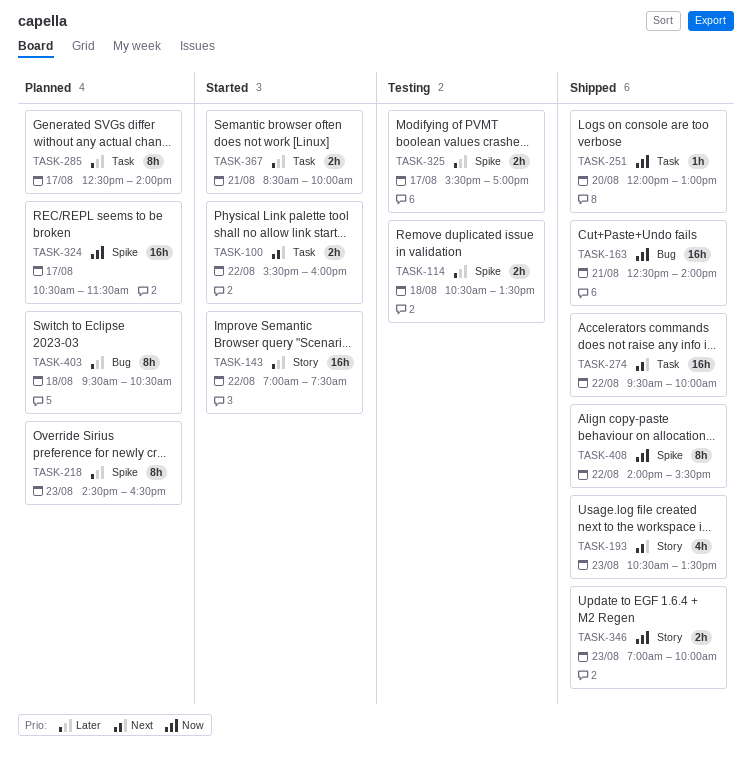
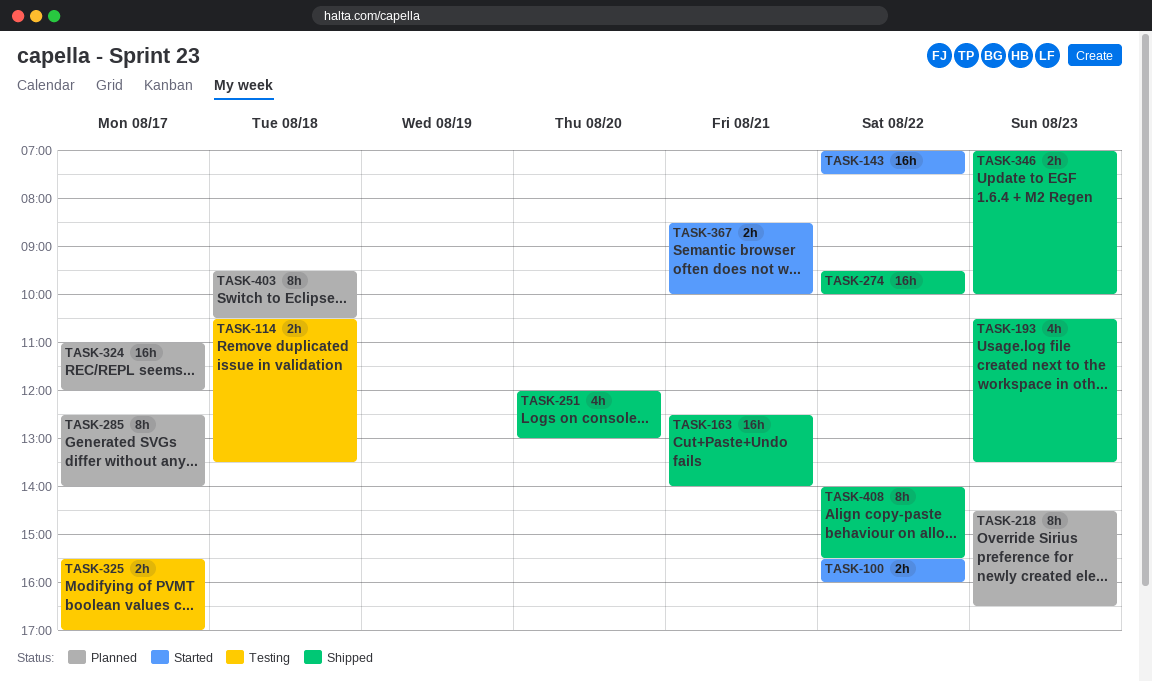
TASK-251, estimate: 1h -> 4h
TASK-324, begins: 10:30 -> 11:00
TASK-324, ends: 11:30 -> 12:00

